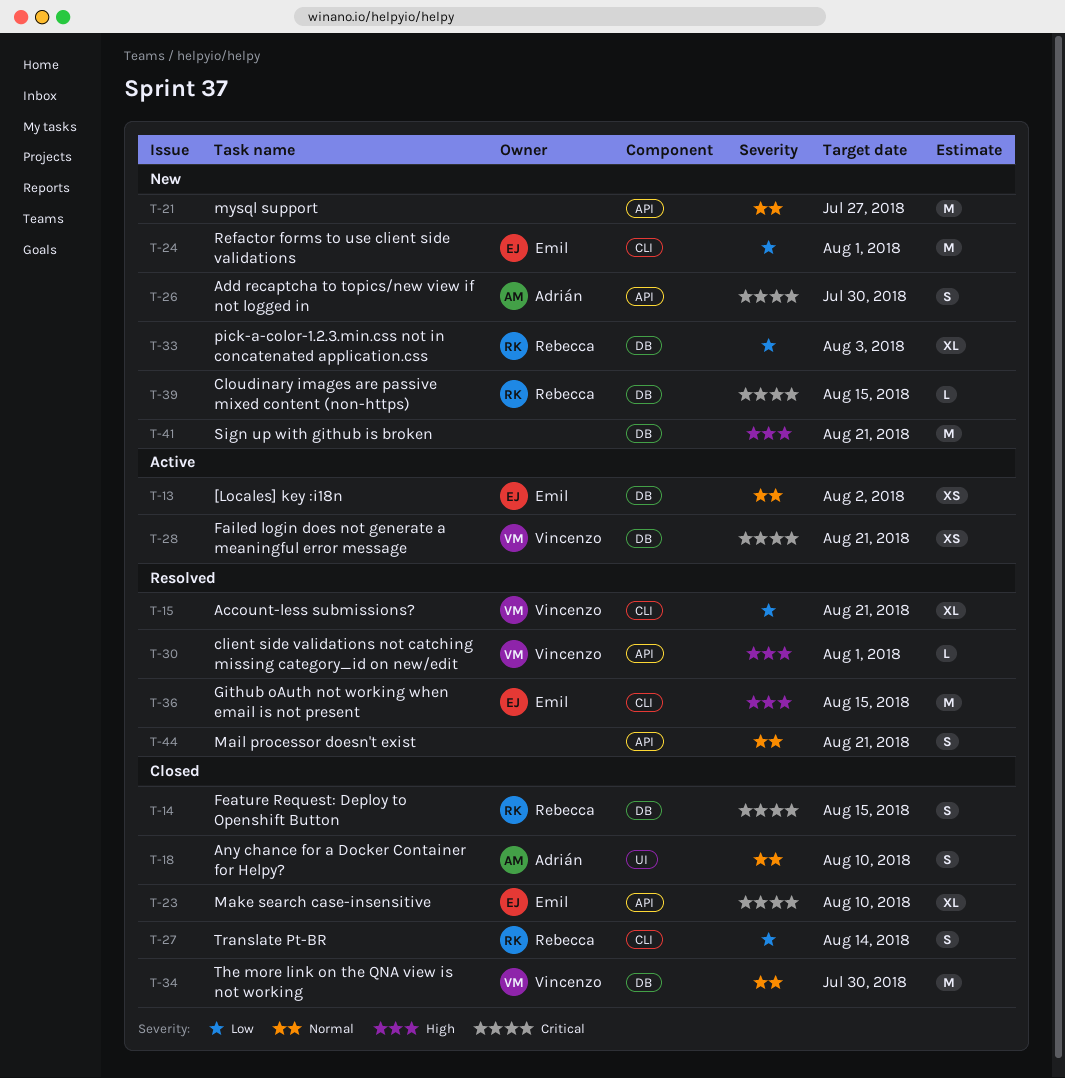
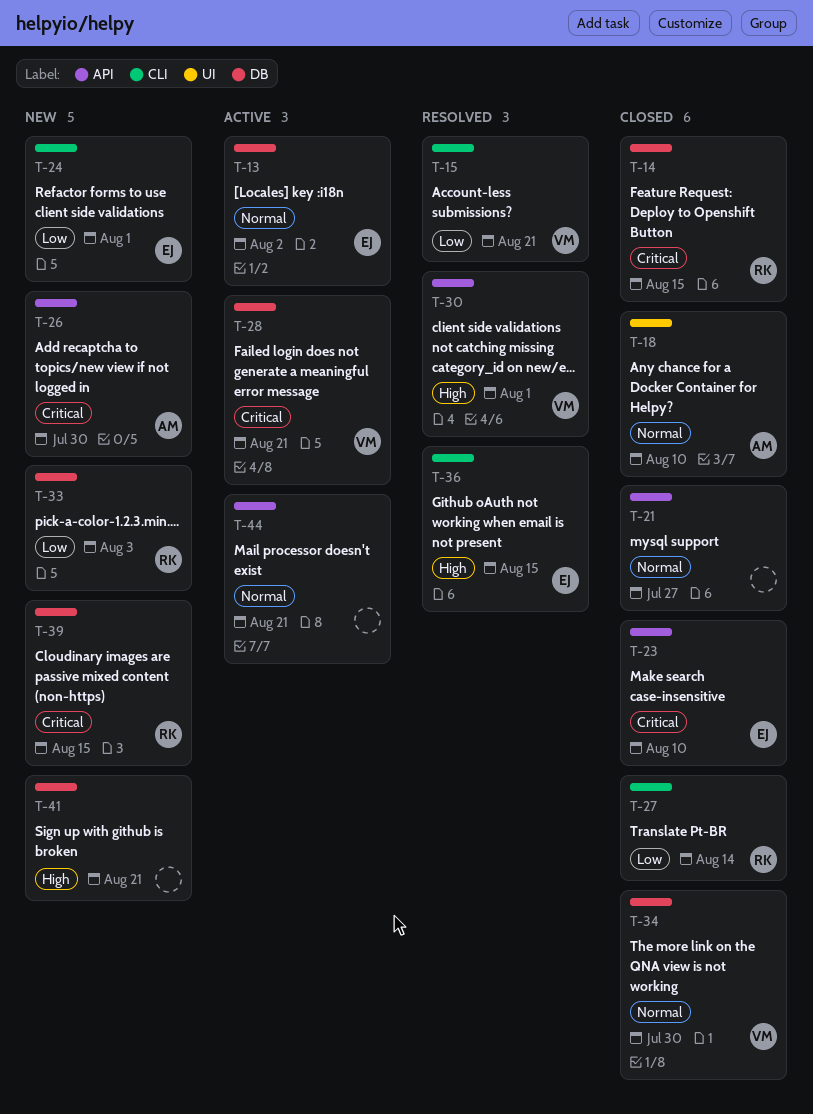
T-21, status: New -> Closed
T-44, status: Resolved -> Active

